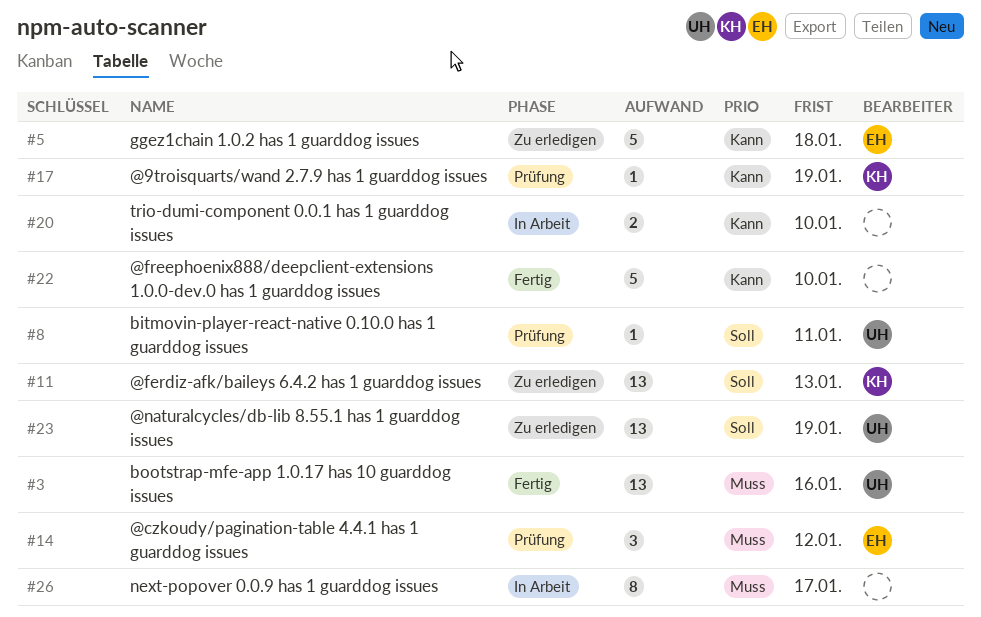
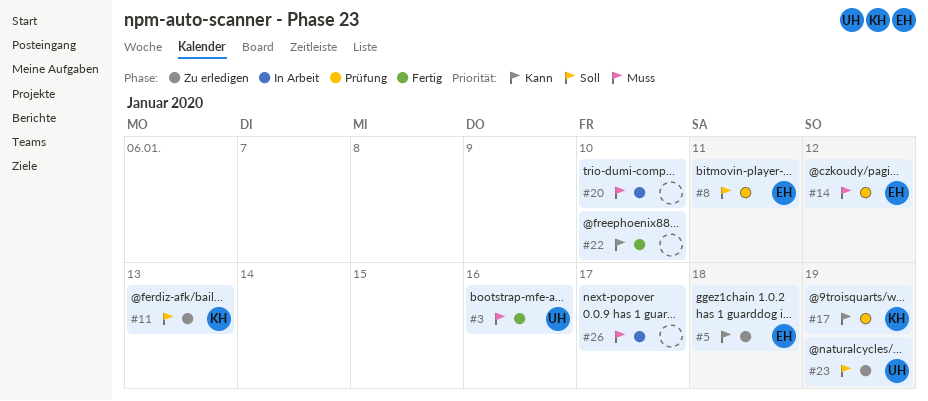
#8, owner: UH -> EH
#20, priority: Kann -> Muss

